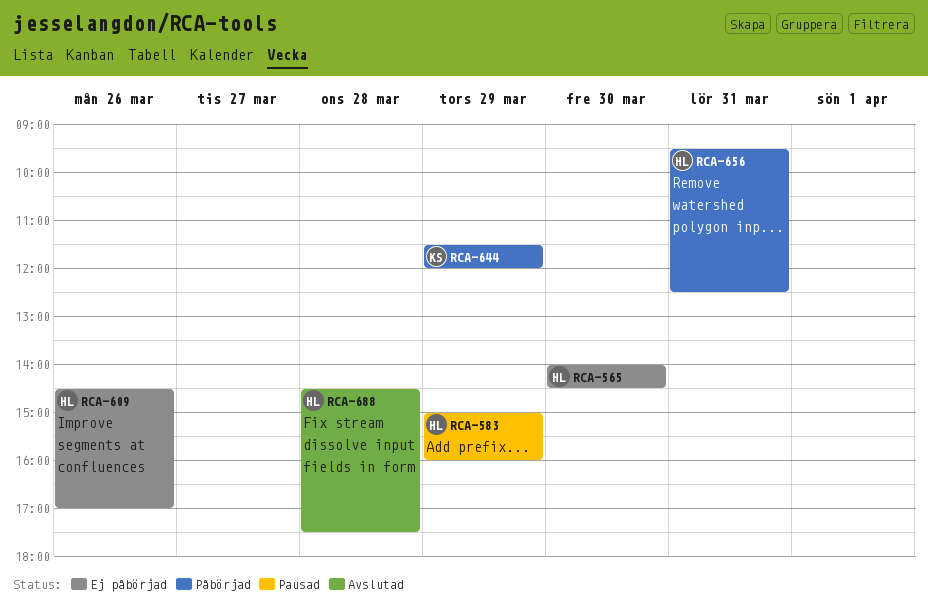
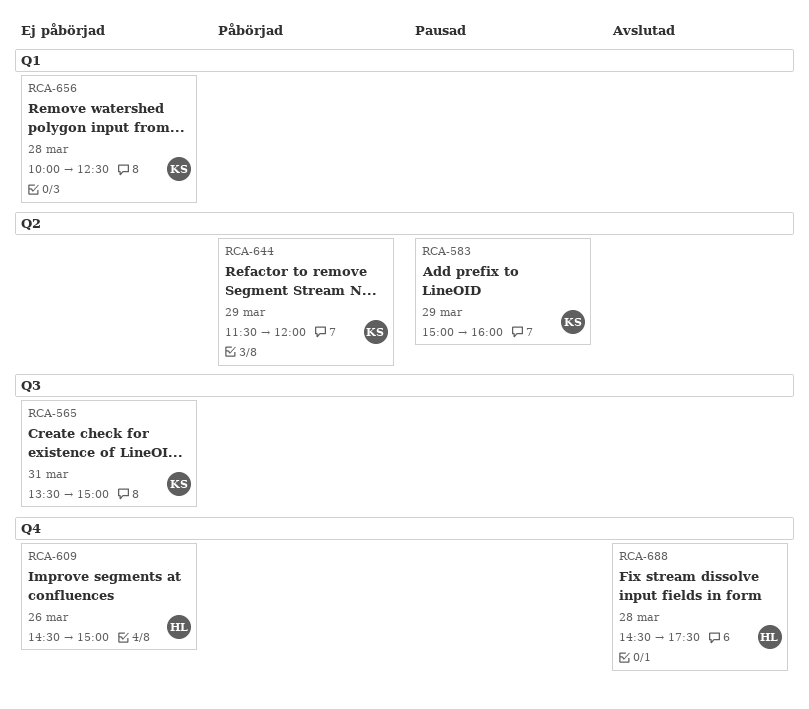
RCA-565, owner: HL -> KS
RCA-565, day: Mar 30 -> Mar 31
RCA-565, begins: 14:00 -> 13:30
RCA-565, ends: 14:30 -> 15:00
RCA-583, owner: HL -> KS
RCA-609, ends: 17:00 -> 15:00
RCA-656, status: Påbörjad -> Ej påbörjad
RCA-656, owner: HL -> KS
RCA-656, day: Mar 31 -> Mar 28
RCA-656, begins: 09:30 -> 10:00

